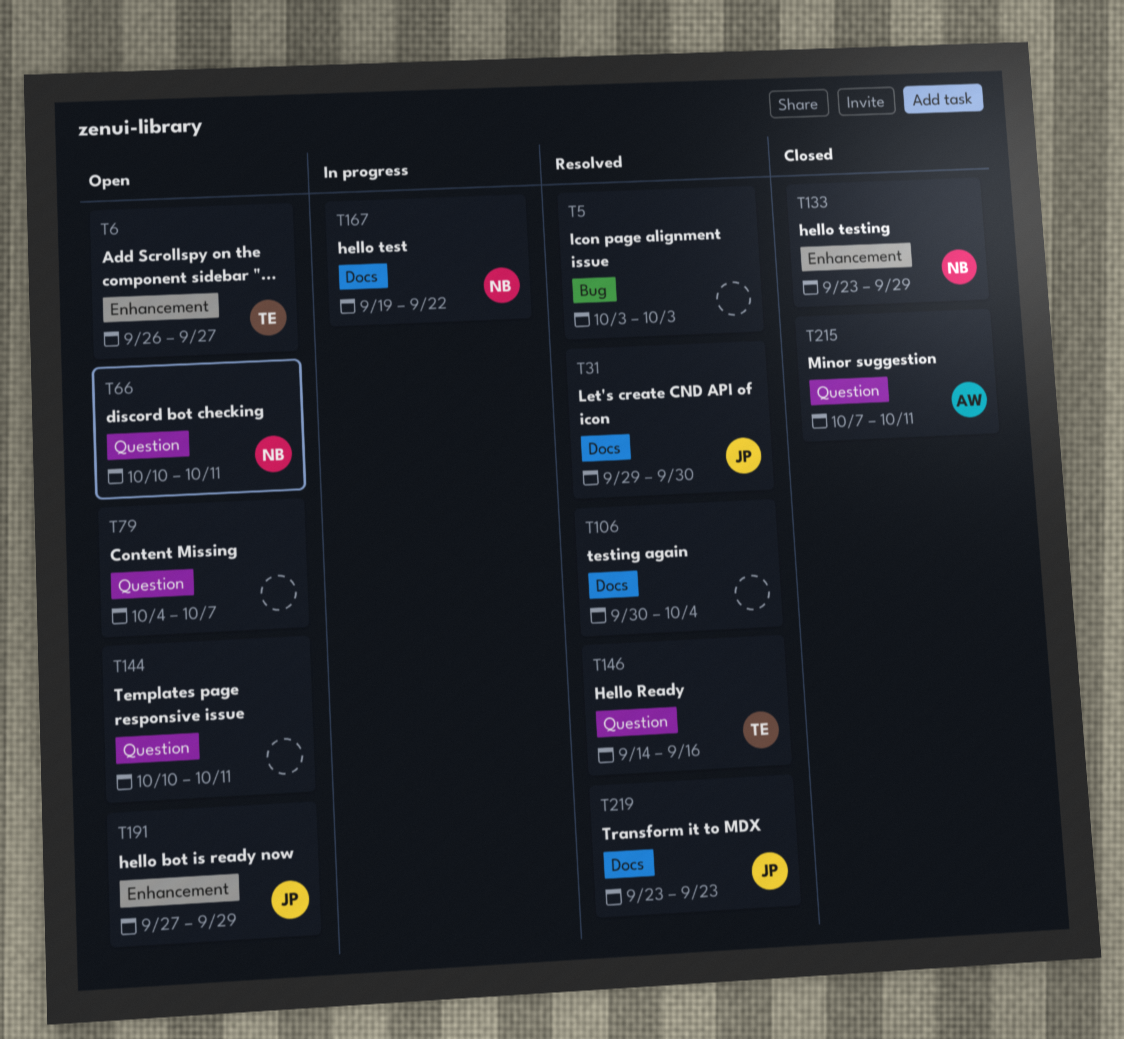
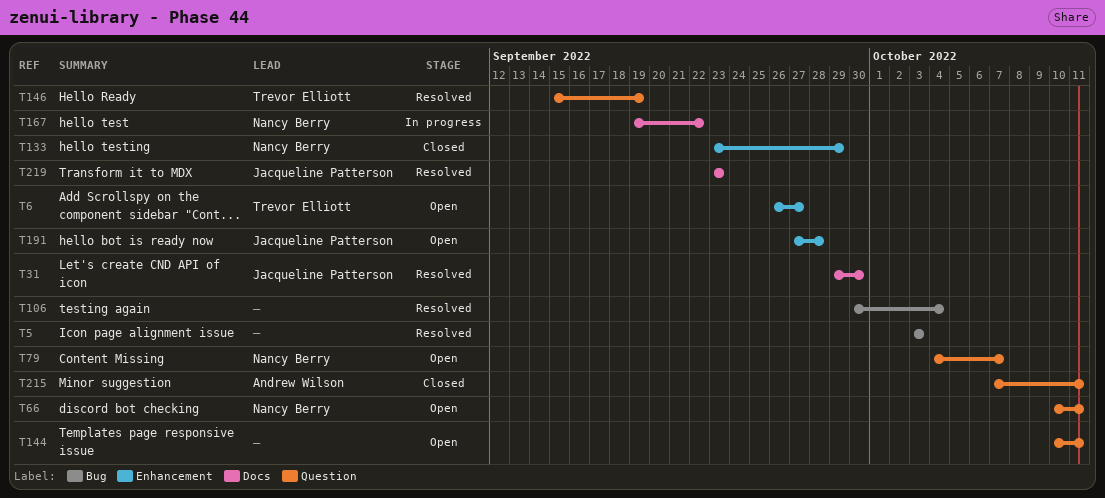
T79, owner: none -> Nancy Berry
T106, label: Docs -> Bug
T146, start: Sep 14 -> Sep 15
T146, due: Sep 16 -> Sep 19
T191, due: Sep 29 -> Sep 28

